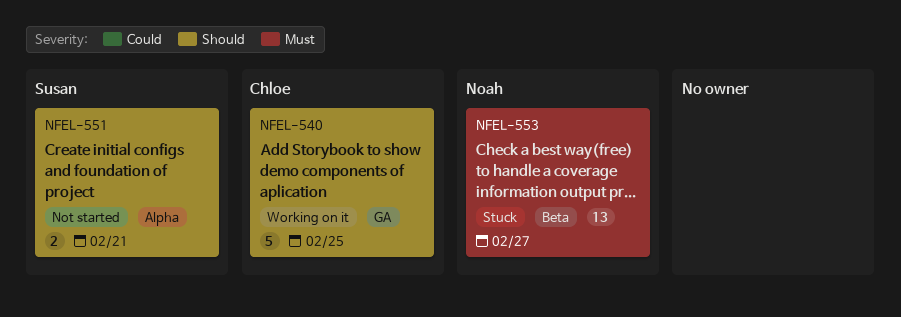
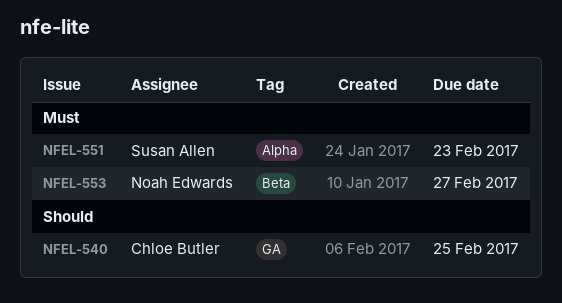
NFEL-551, priority: Should -> Must
NFEL-551, due: Feb 21 -> Feb 23

